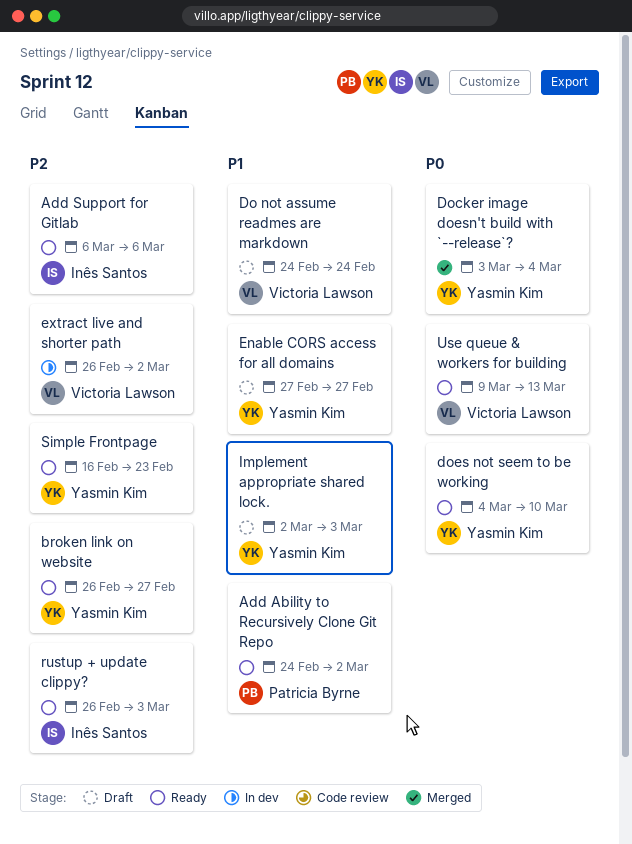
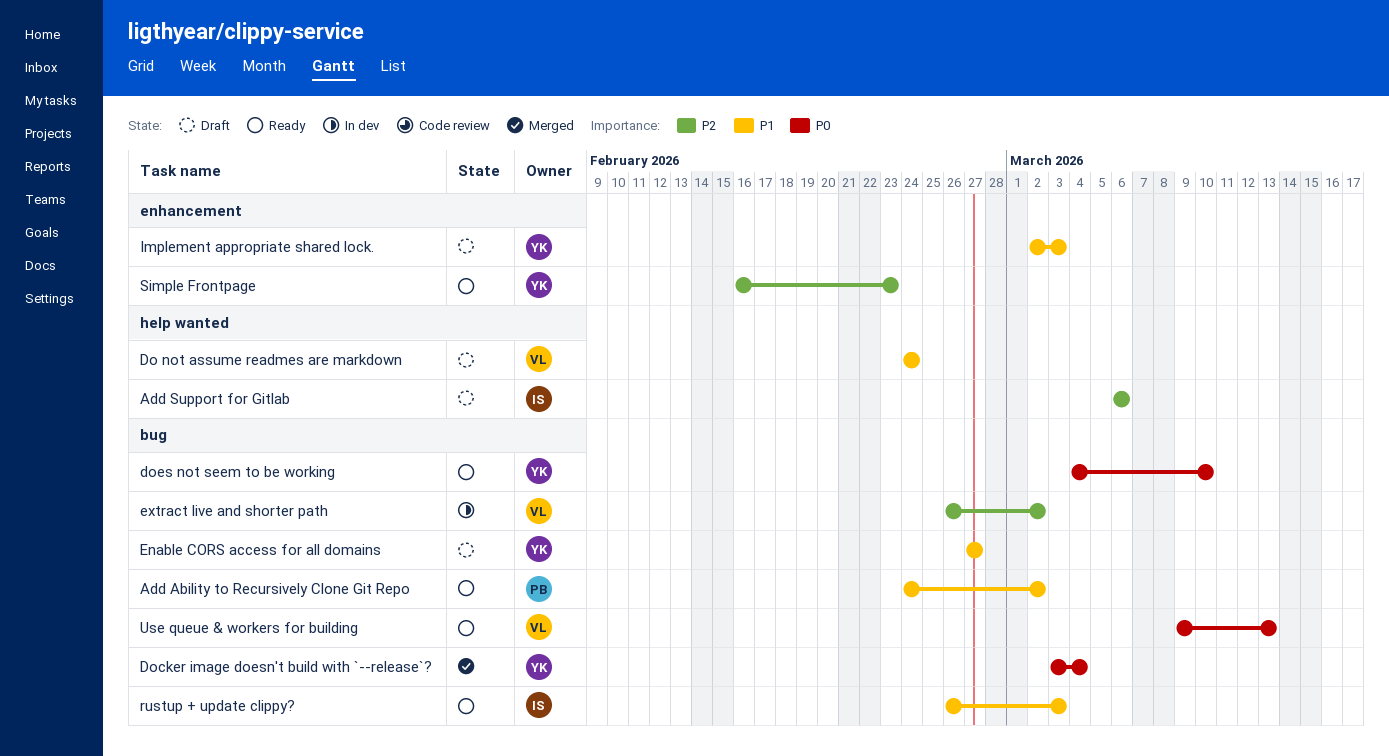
Add Support for Gitlab, status: Ready -> Draft
broken link on website: present -> none
rustup + update clippy?, priority: P2 -> P1

